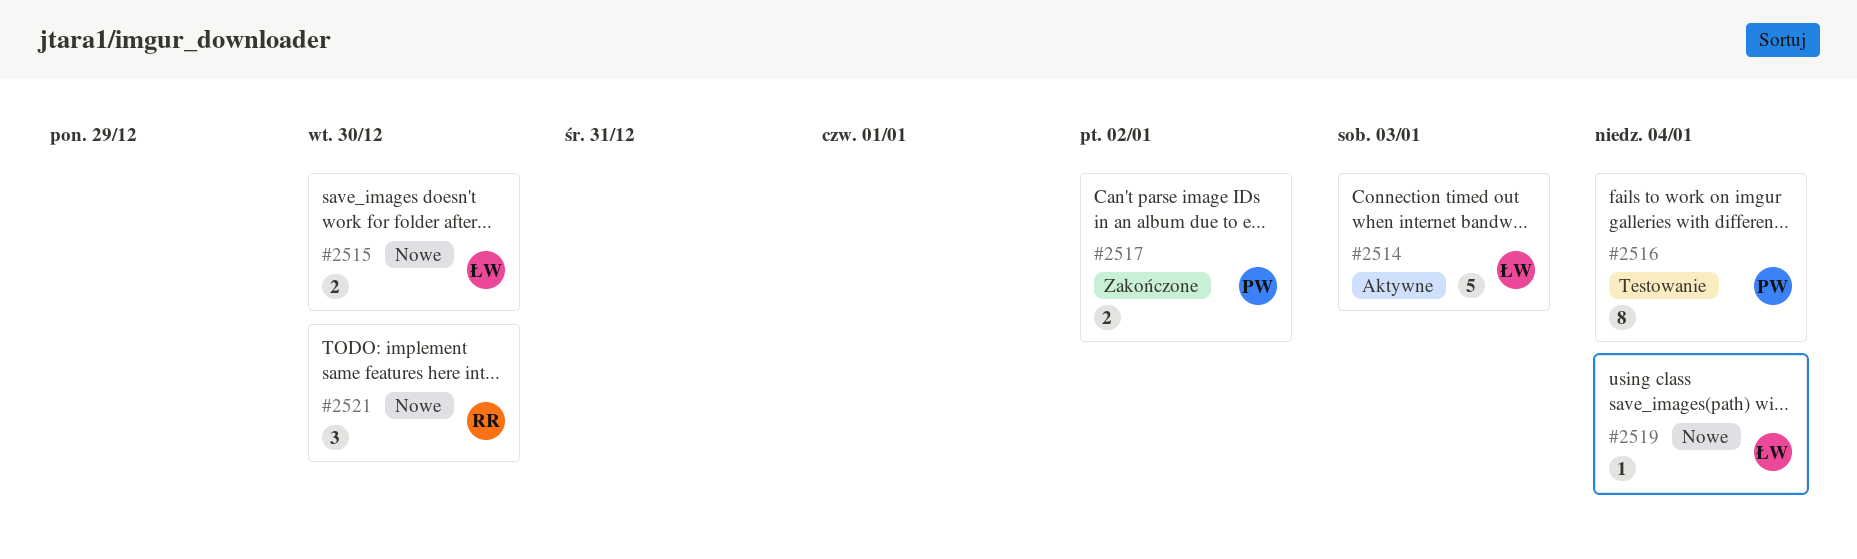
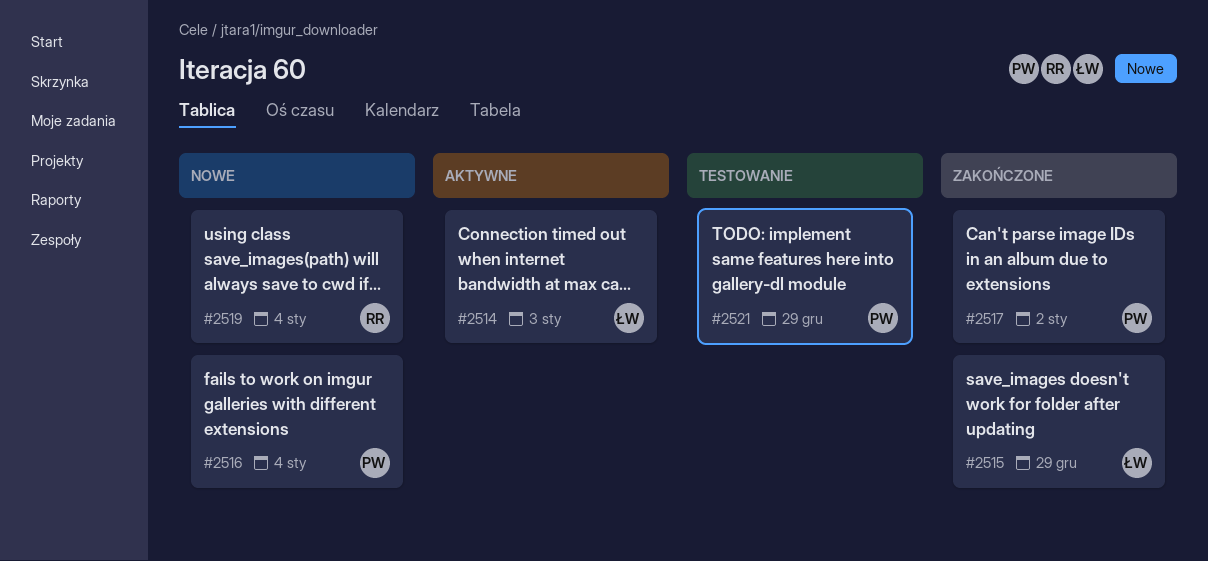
#2515, status: Nowe -> Zakończone
#2515, due: Dec 30 -> Dec 29
#2516, status: Testowanie -> Nowe
#2519, owner: ŁW -> RR
#2521, status: Nowe -> Testowanie
#2521, owner: RR -> PW
#2521, due: Dec 30 -> Dec 29

